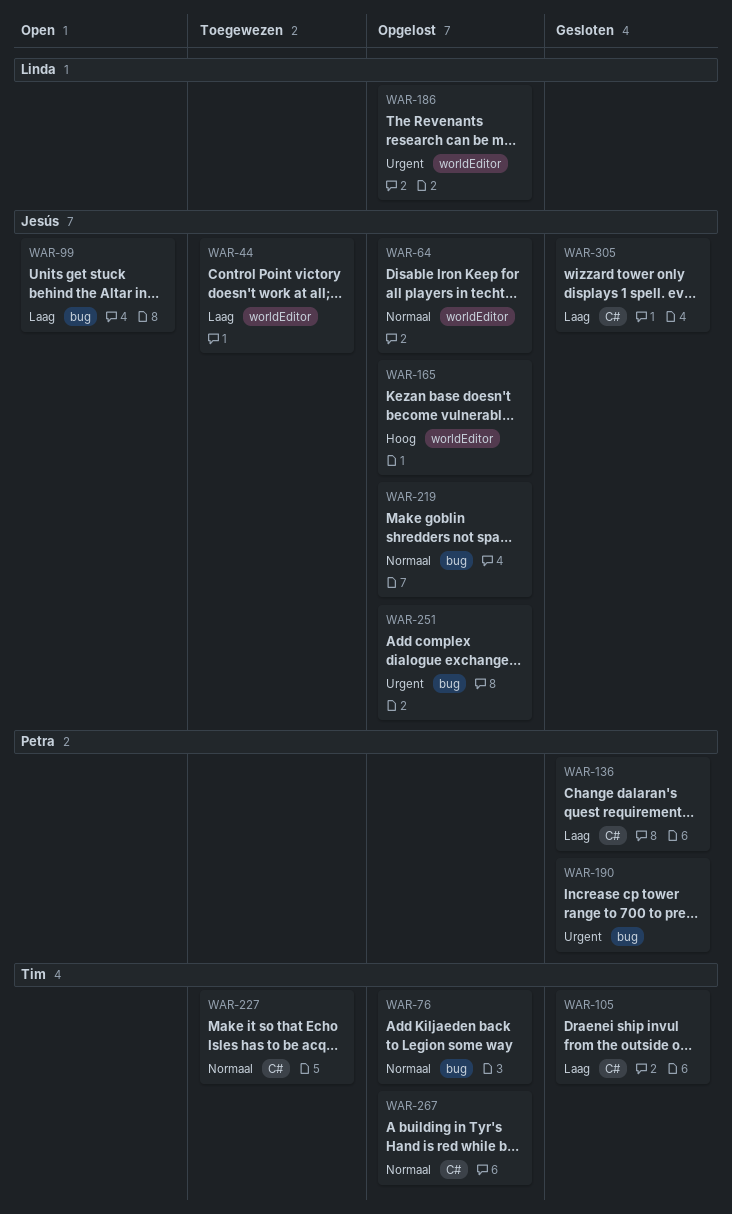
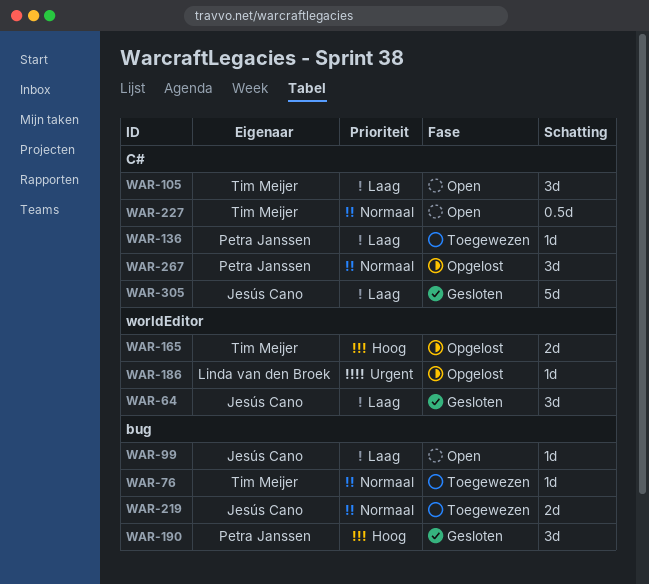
WAR-44: present -> none
WAR-64, status: Opgelost -> Gesloten
WAR-64, priority: Normaal -> Laag
WAR-76, status: Opgelost -> Toegewezen
WAR-105, status: Gesloten -> Open
WAR-136, status: Gesloten -> Toegewezen
WAR-165, owner: Jesús Cano -> Tim Meijer
WAR-190, priority: Urgent -> Hoog
WAR-219, status: Opgelost -> Toegewezen
WAR-227, status: Toegewezen -> Open
WAR-251: present -> none
WAR-267, owner: Tim Meijer -> Petra Janssen

